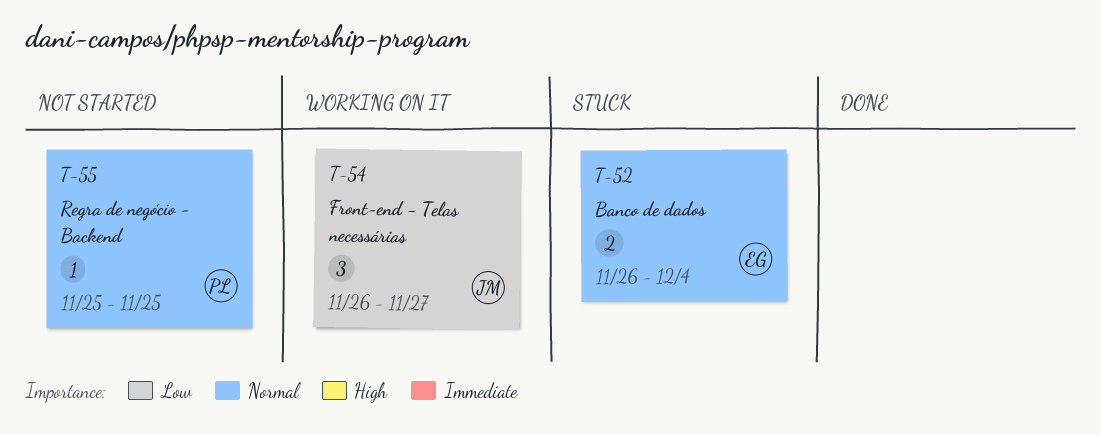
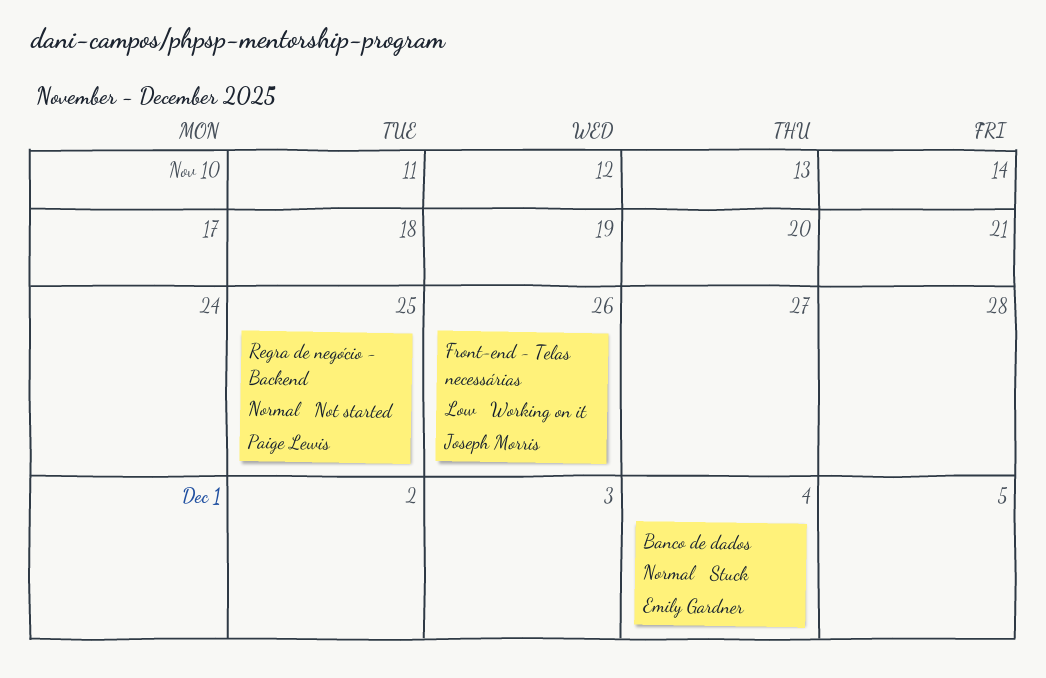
Front-end - Telas necessárias, due: Nov 27 -> Nov 26

